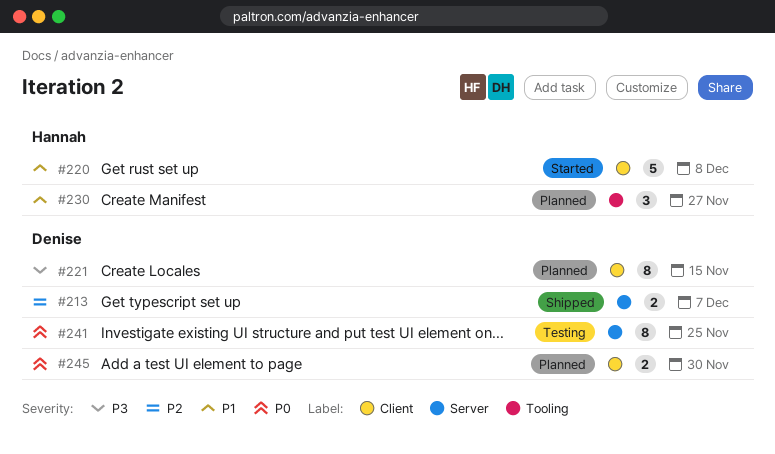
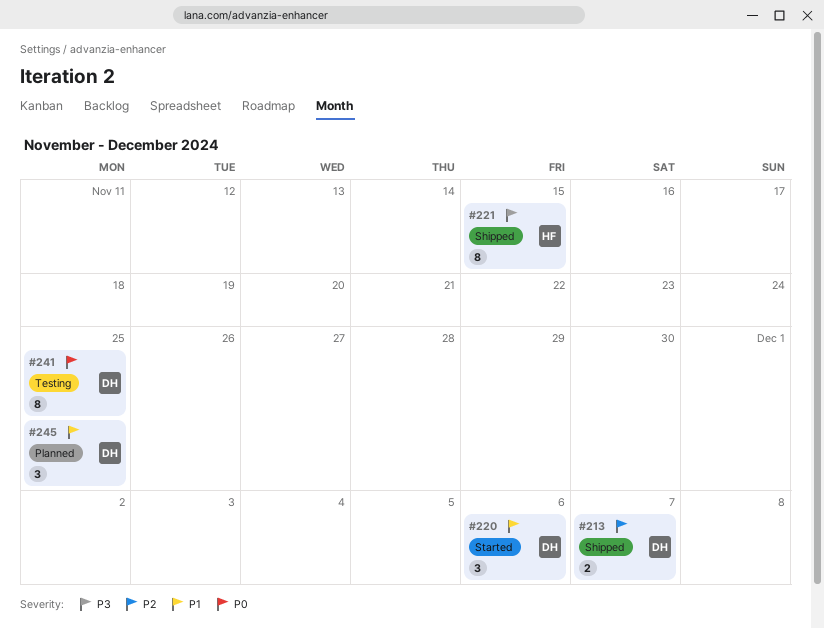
#220, owner: Hannah -> Denise
#220, estimate: 5 -> 3
#220, due: Dec 8 -> Dec 6
#221, status: Planned -> Shipped
#221, owner: Denise -> Hannah
#230: present -> none
#245, priority: P0 -> P1
#245, estimate: 2 -> 3
#245, due: Nov 30 -> Nov 25

